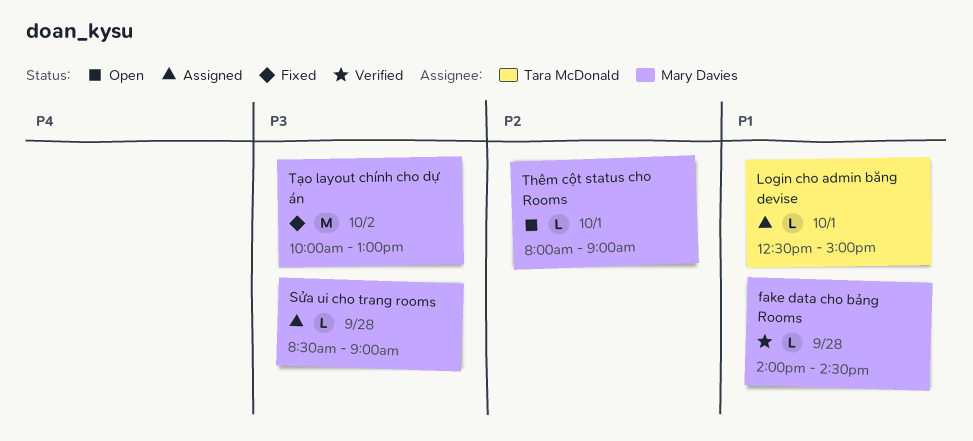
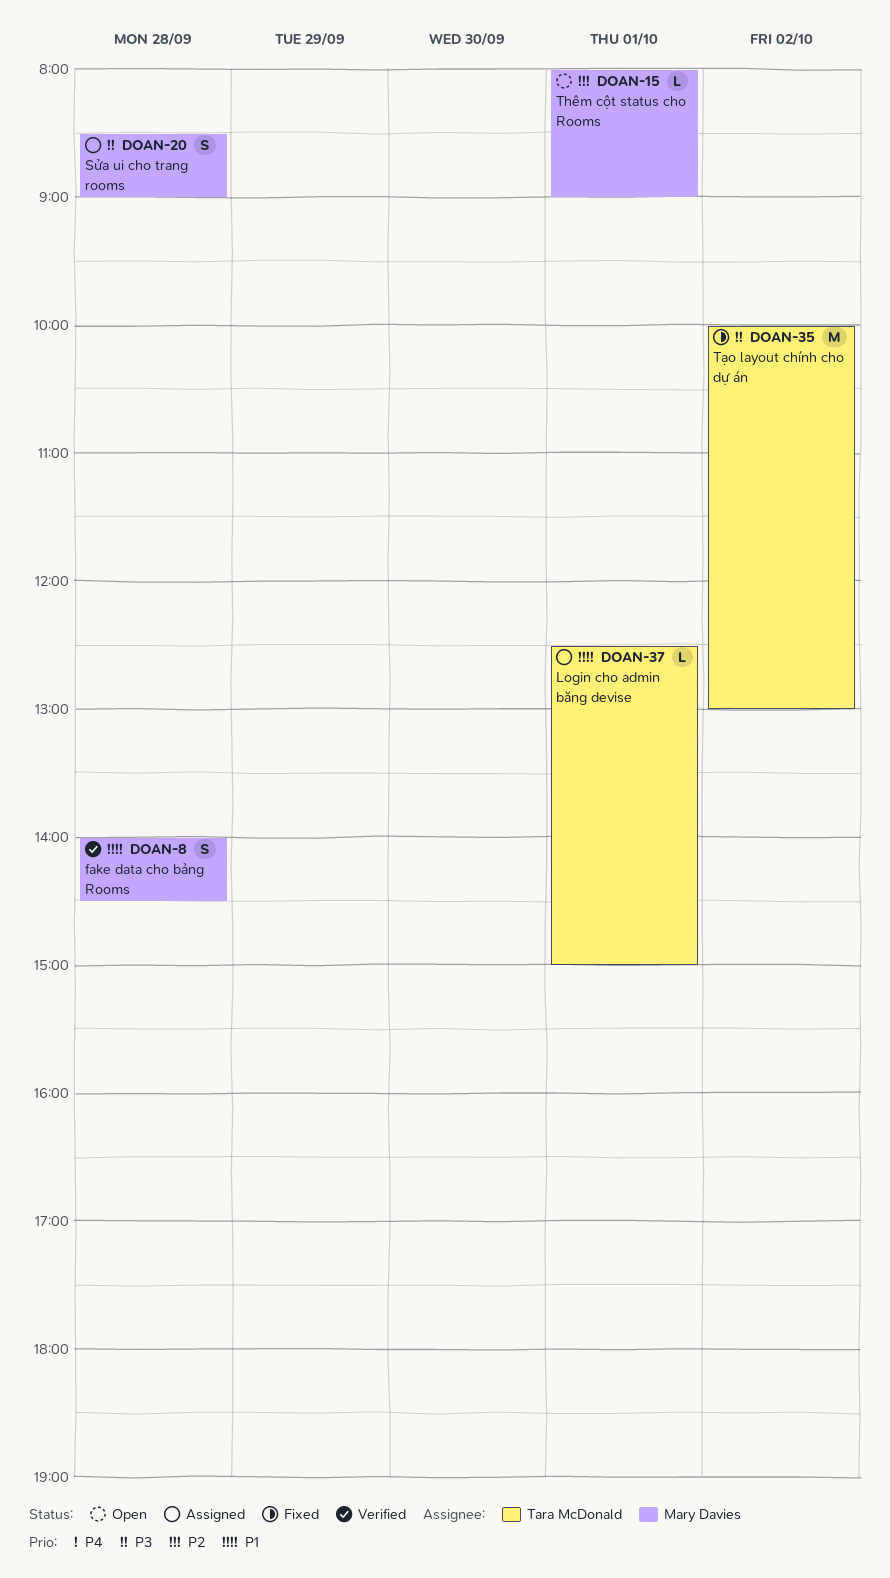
fake data cho bảng Rooms, estimate: L -> S
Sửa ui cho trang rooms, estimate: L -> S
Tạo layout chính cho dự án, owner: Mary Davies -> Tara McDonald

